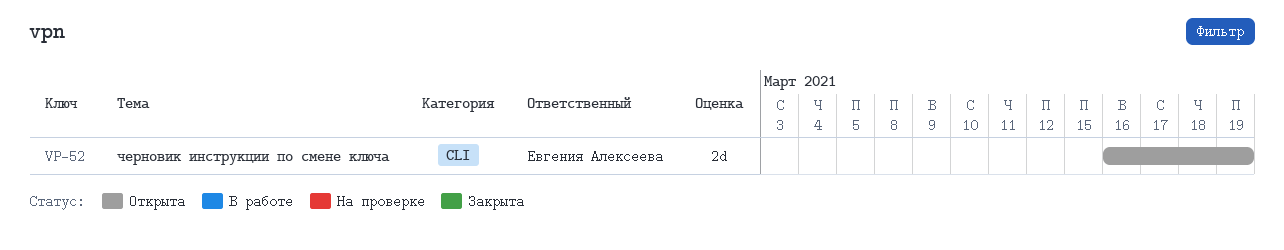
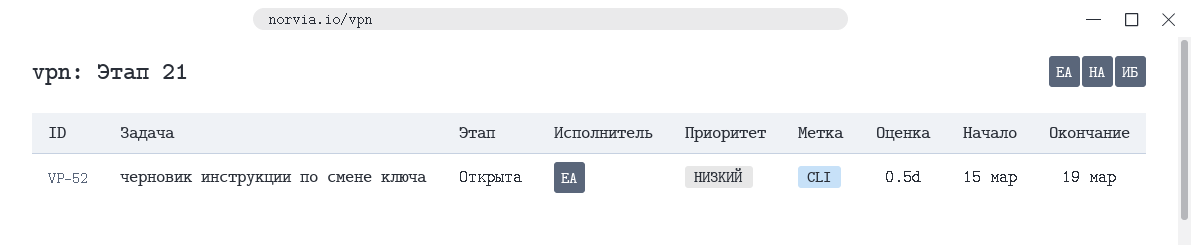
VP-52, estimate: 2d -> 0.5d
VP-52, start: Mar 16 -> Mar 15

